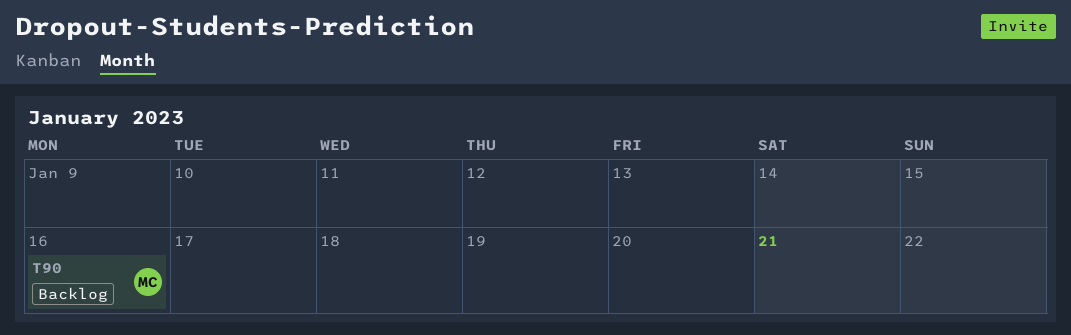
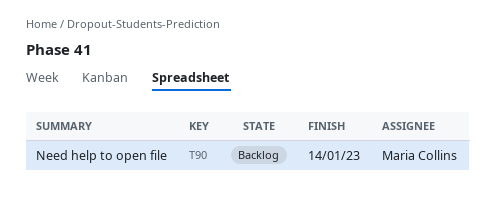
T90, due: Jan 16 -> Jan 14

